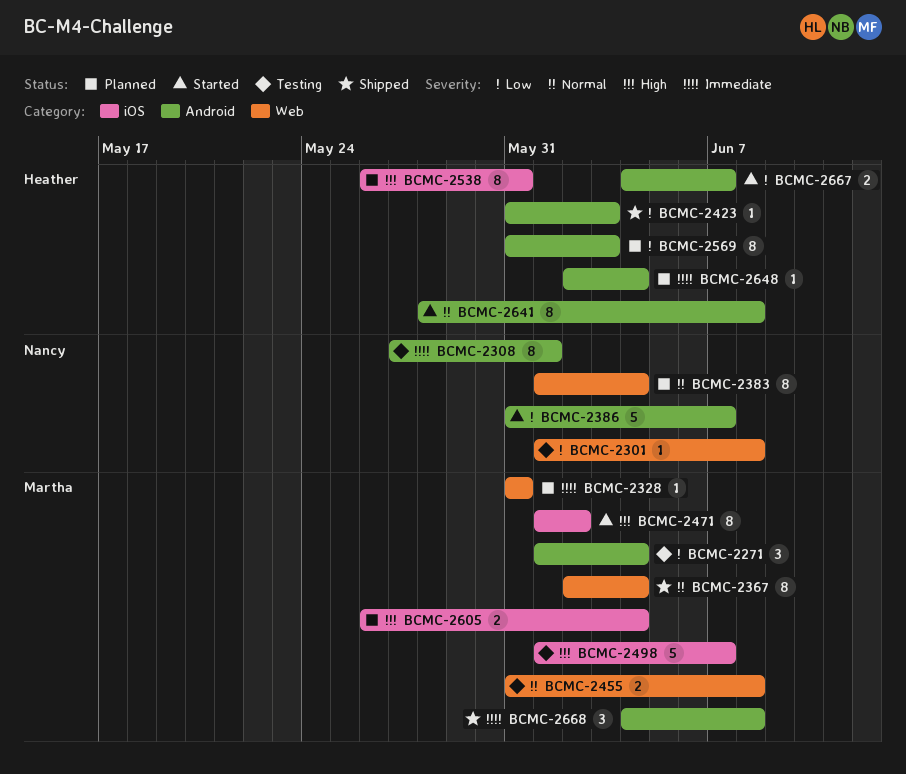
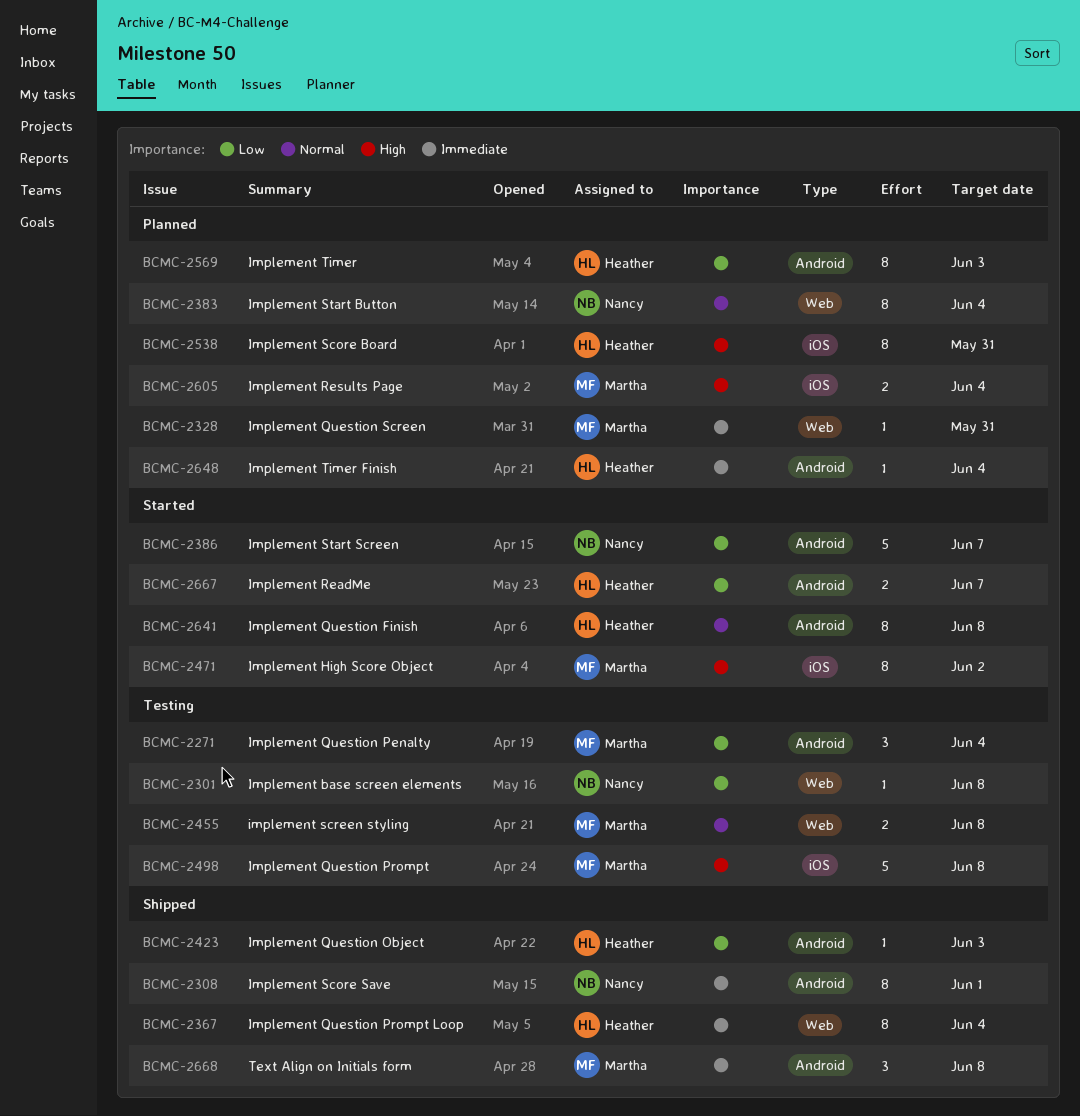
BCMC-2308, status: Testing -> Shipped
BCMC-2367, owner: Martha -> Heather
BCMC-2367, priority: Normal -> Immediate
BCMC-2498, due: Jun 7 -> Jun 8

